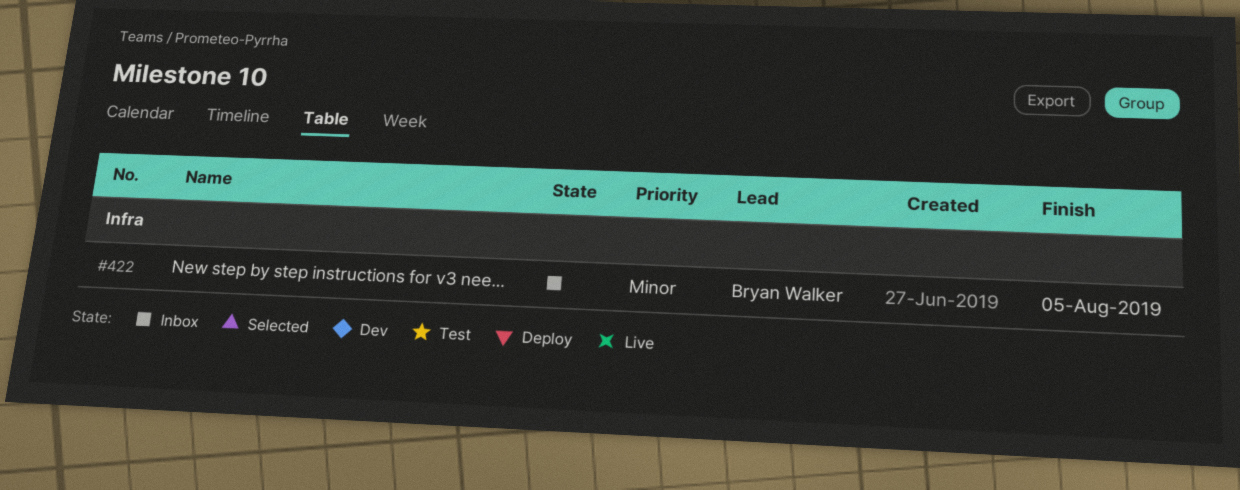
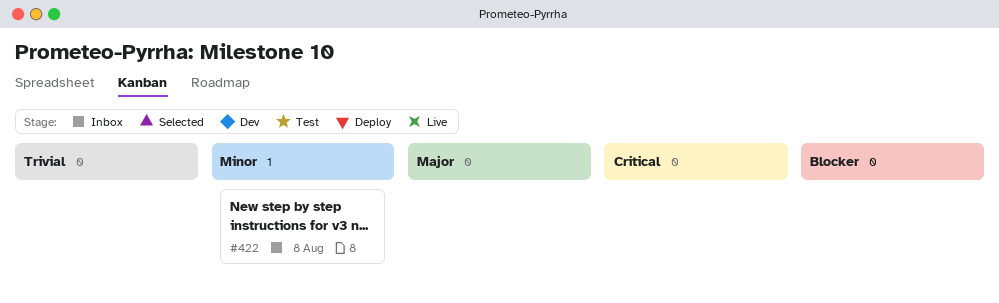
#422, due: Aug 5 -> Aug 8

